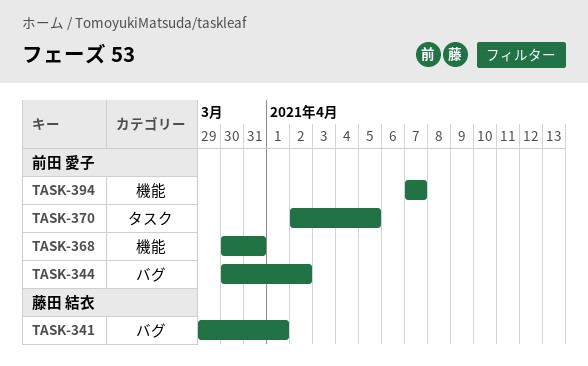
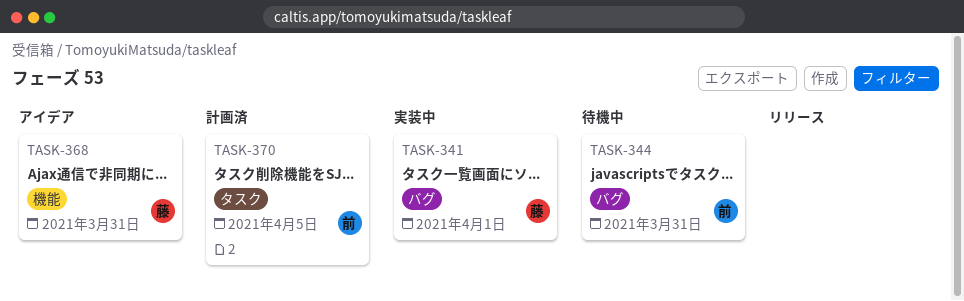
TASK-344, due: Apr 2 -> Mar 31
TASK-368, owner: 前田 愛子 -> 藤田 結衣
TASK-394: present -> none

